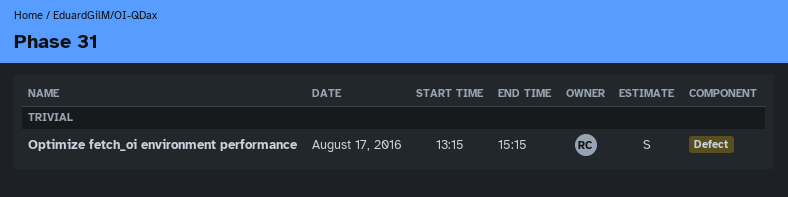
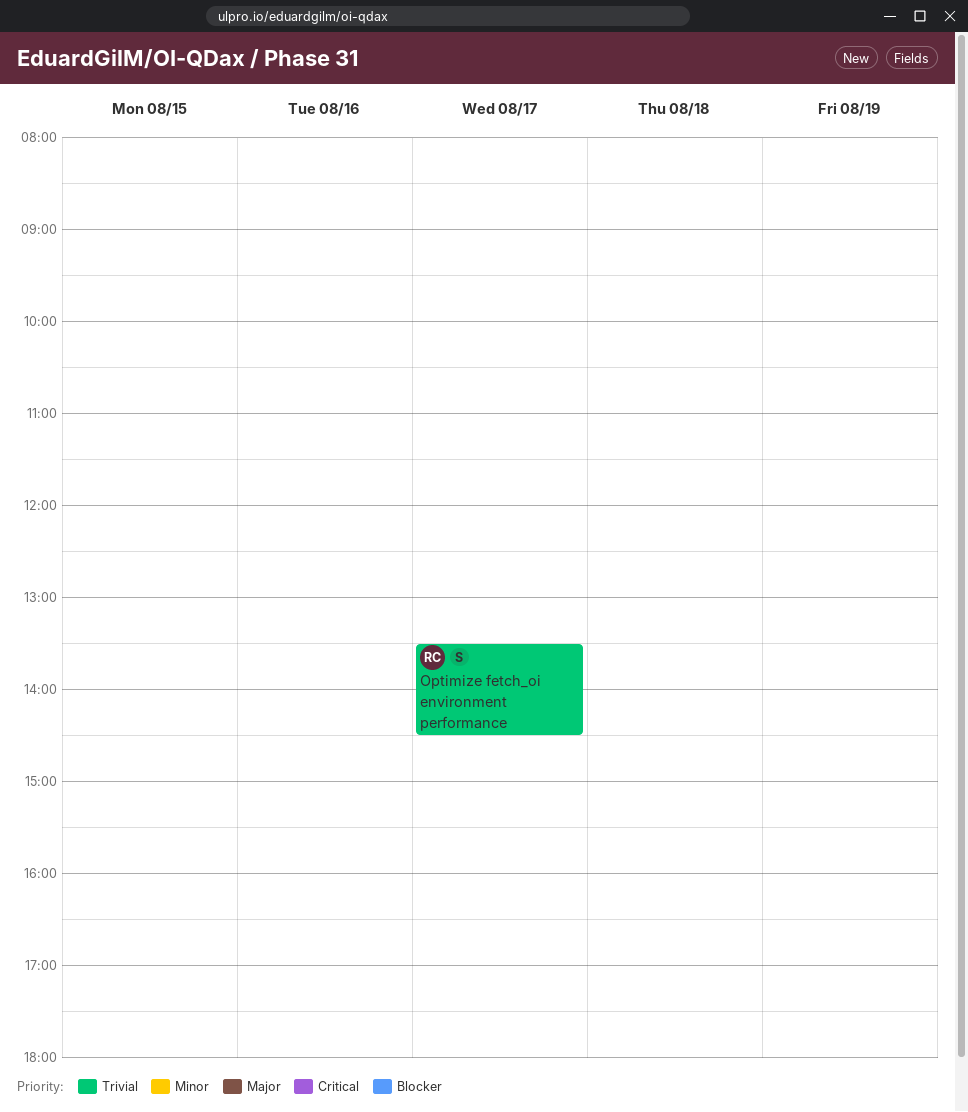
Optimize fetch_oi environment performance, begins: 13:15 -> 13:30
Optimize fetch_oi environment performance, ends: 15:15 -> 14:30

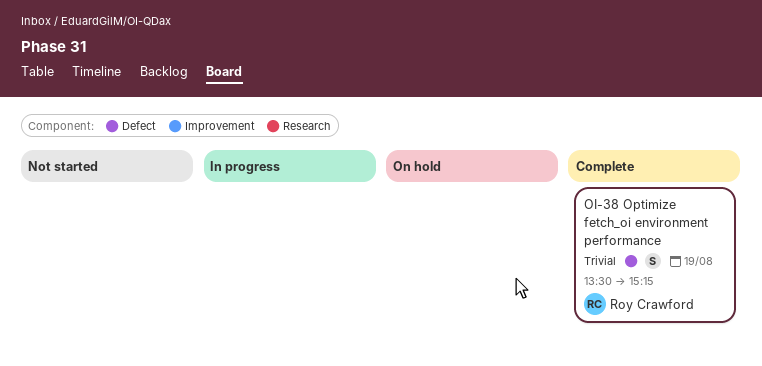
Optimize fetch_oi environment performance, day: Aug 17 -> Aug 19
Optimize fetch_oi environment performance, ends: 14:30 -> 15:15

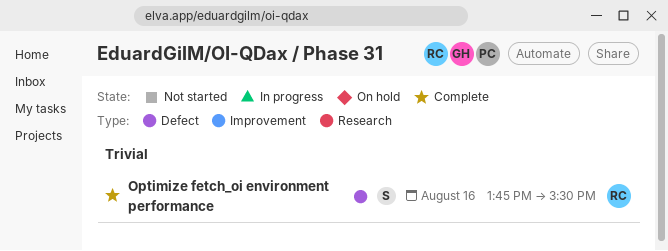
Optimize fetch_oi environment performance, day: Aug 19 -> Aug 16
Optimize fetch_oi environment performance, begins: 13:30 -> 13:45
Optimize fetch_oi environment performance, ends: 15:15 -> 15:30

